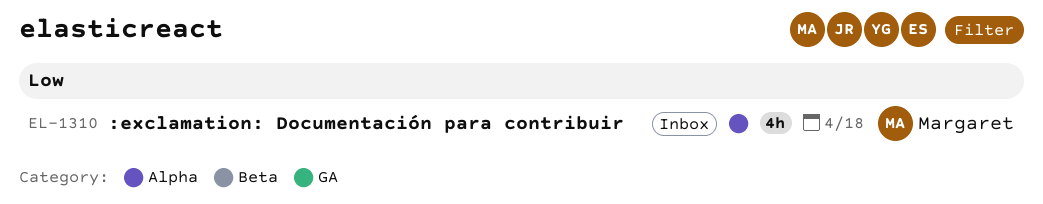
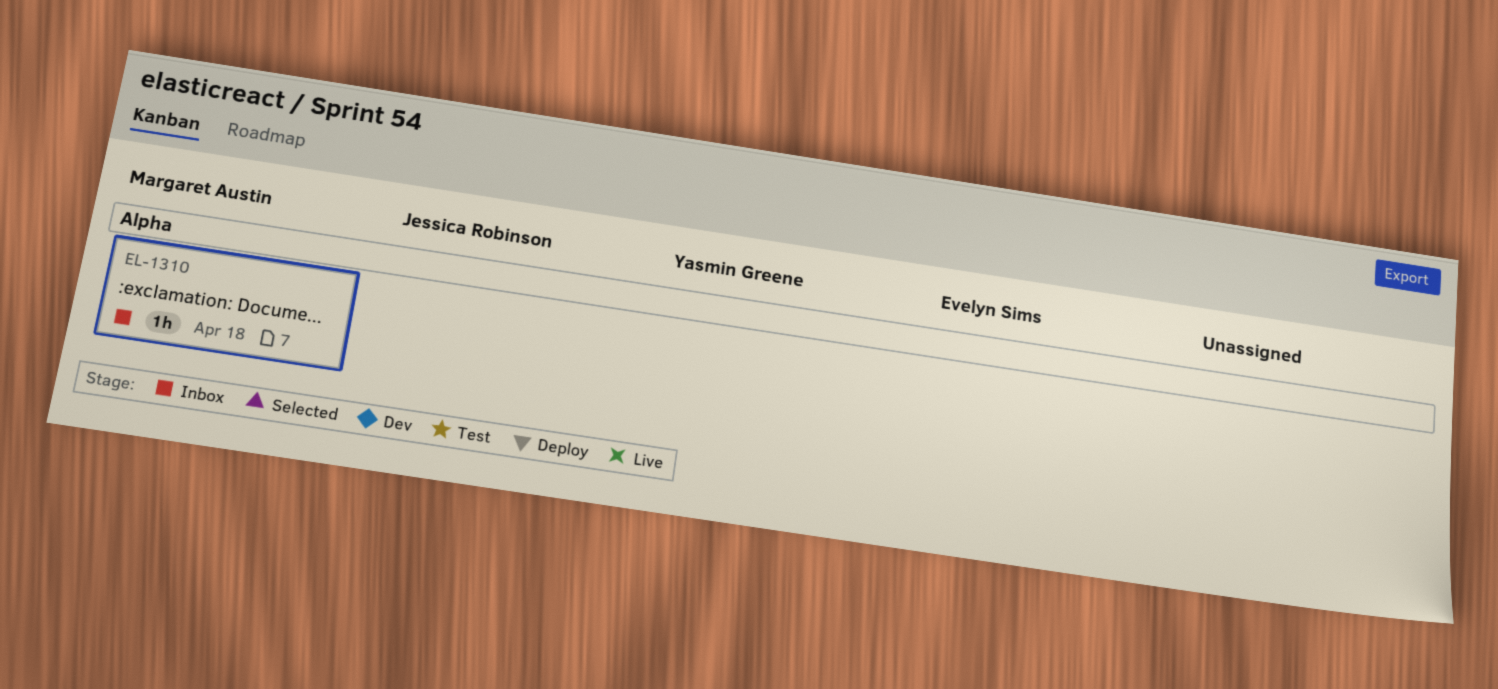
EL-1310, estimate: 4h -> 1h

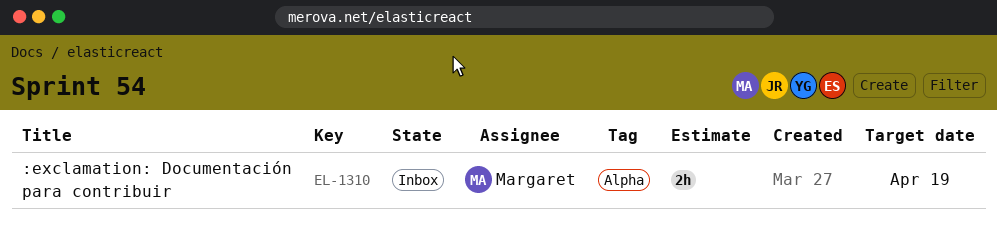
EL-1310, estimate: 1h -> 2h
EL-1310, due: Apr 18 -> Apr 19

